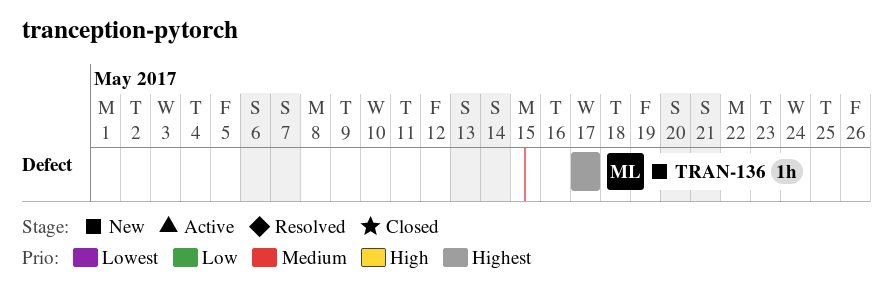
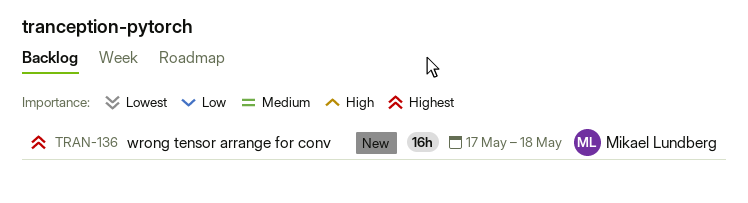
TRAN-136, estimate: 1h -> 16h
TRAN-136, due: May 17 -> May 18

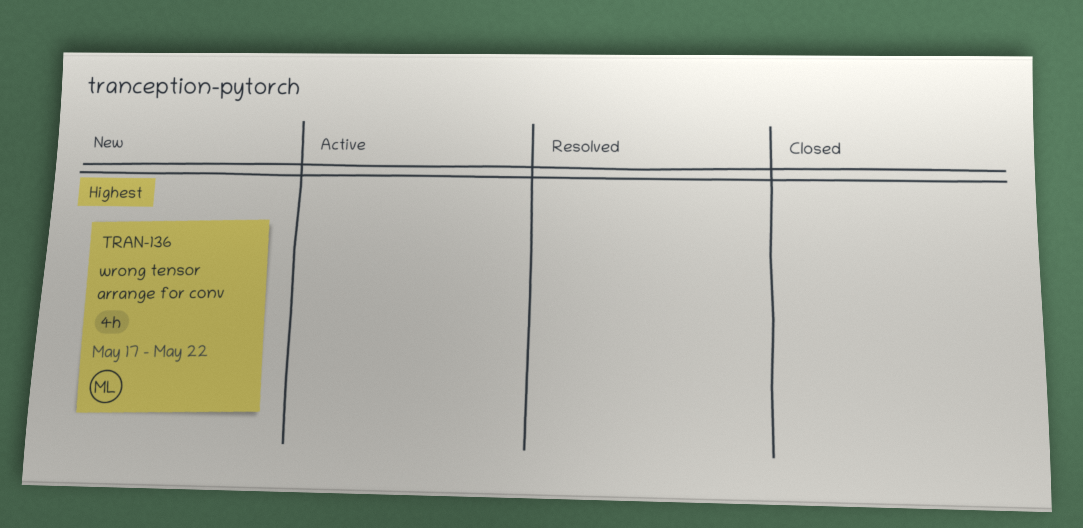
TRAN-136, estimate: 16h -> 4h
TRAN-136, due: May 18 -> May 22

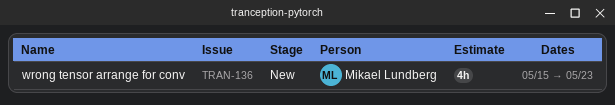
TRAN-136, start: May 17 -> May 15
TRAN-136, due: May 22 -> May 23

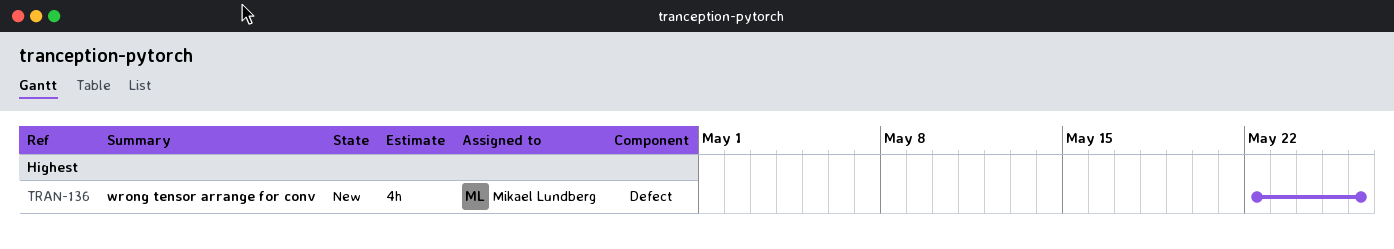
TRAN-136, start: May 15 -> May 22
TRAN-136, due: May 23 -> May 26

